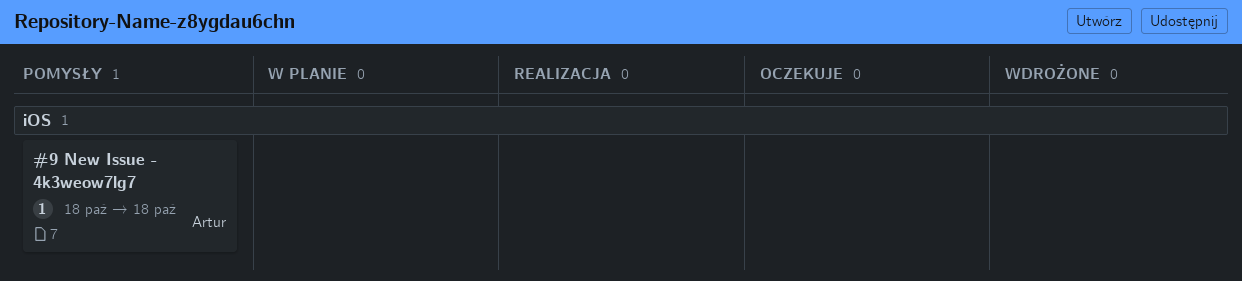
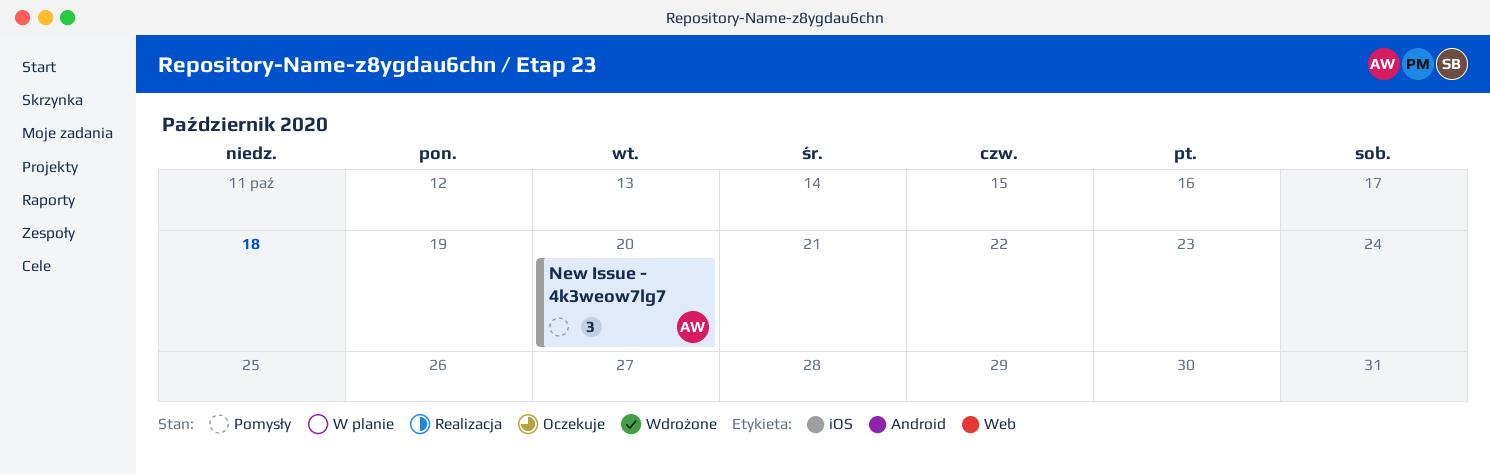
New Issue - 4k3weow7lg7, estimate: 1 -> 3
New Issue - 4k3weow7lg7, due: Oct 18 -> Oct 20

